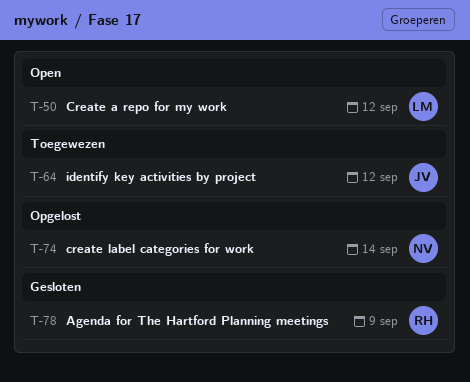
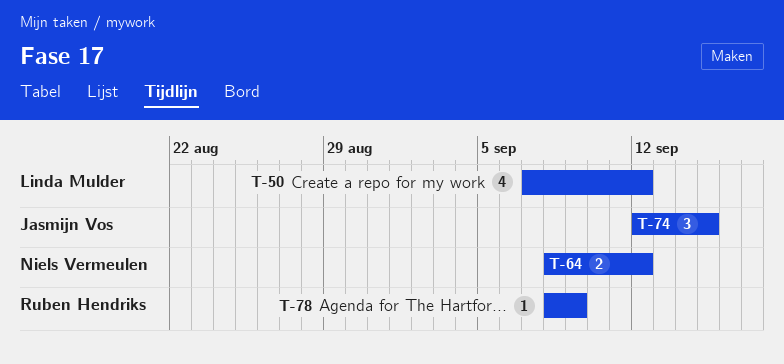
T-64, owner: Jasmijn Vos -> Niels Vermeulen
T-74, owner: Niels Vermeulen -> Jasmijn Vos
T-74, due: Sep 14 -> Sep 15

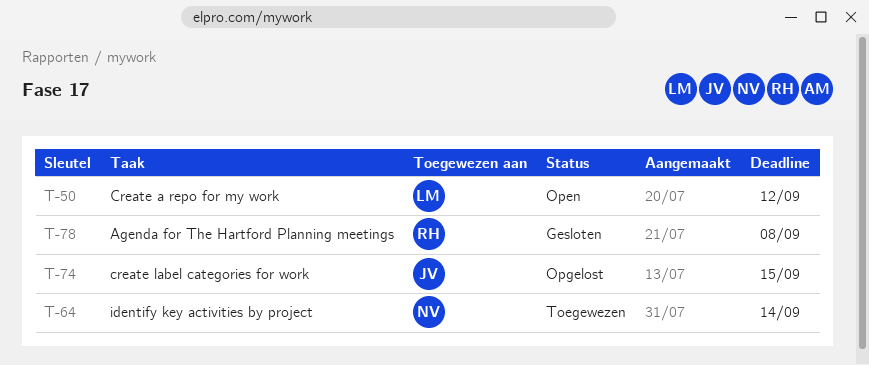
T-64, due: Sep 12 -> Sep 14
T-78, due: Sep 9 -> Sep 8

